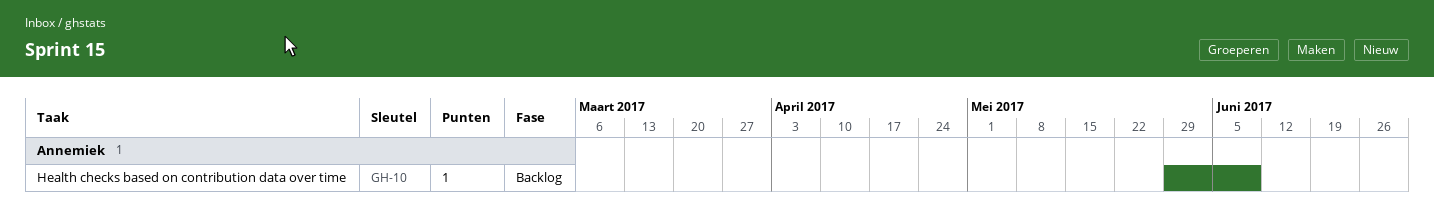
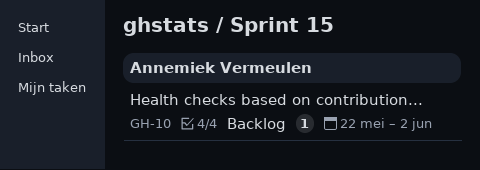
GH-10, start: May 29 -> May 22
GH-10, due: Jun 9 -> Jun 2

